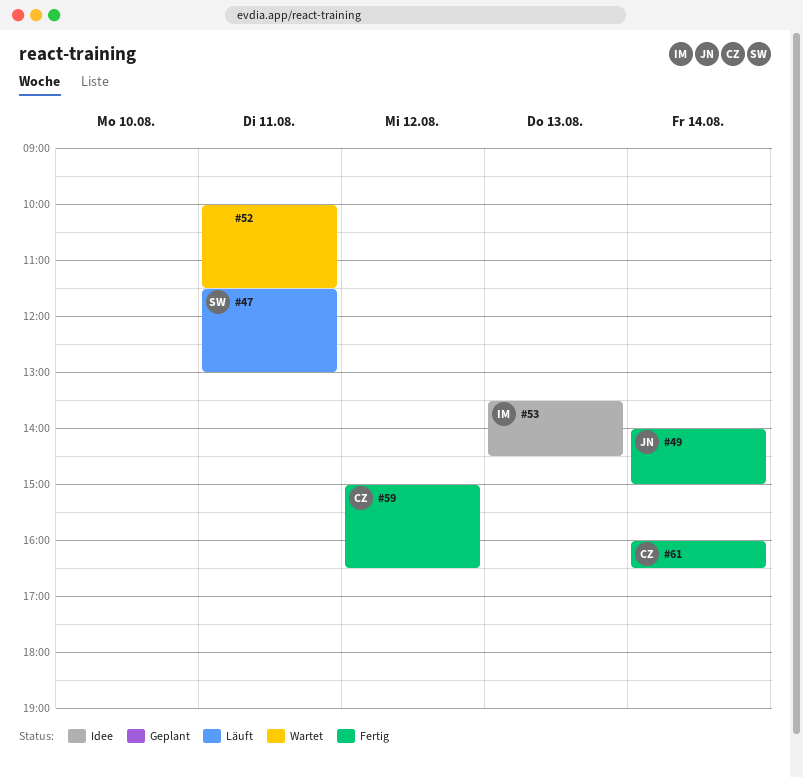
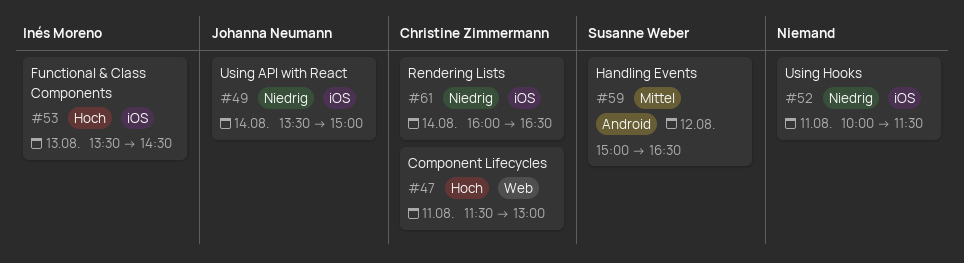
#47, owner: Susanne Weber -> Christine Zimmermann
#49, begins: 14:00 -> 13:30
#59, owner: Christine Zimmermann -> Susanne Weber

